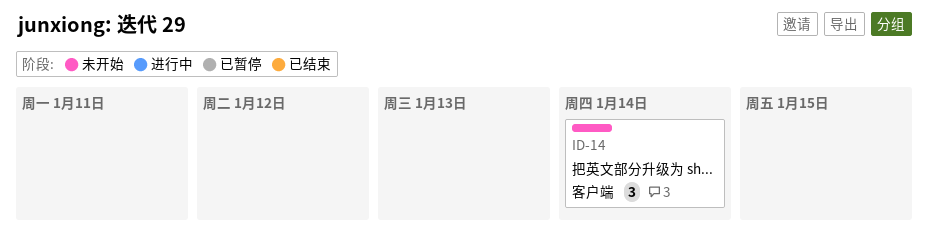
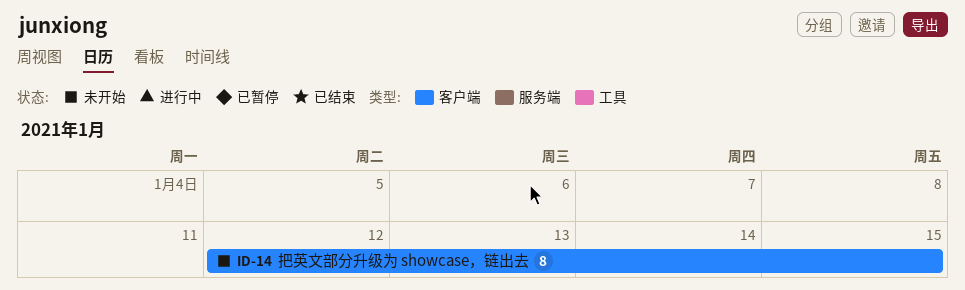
ID-14, estimate: 3 -> 8
ID-14, due: Jan 14 -> Jan 15

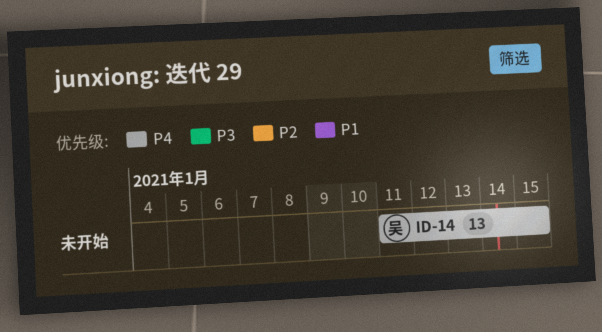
ID-14, estimate: 8 -> 13
ID-14, start: Jan 12 -> Jan 11

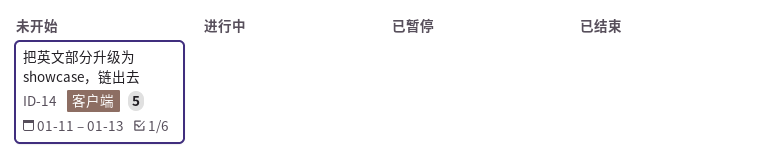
ID-14, estimate: 13 -> 5
ID-14, due: Jan 15 -> Jan 13

